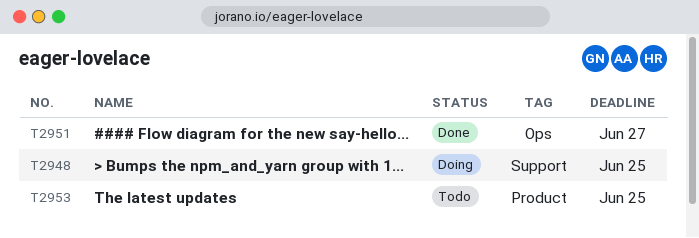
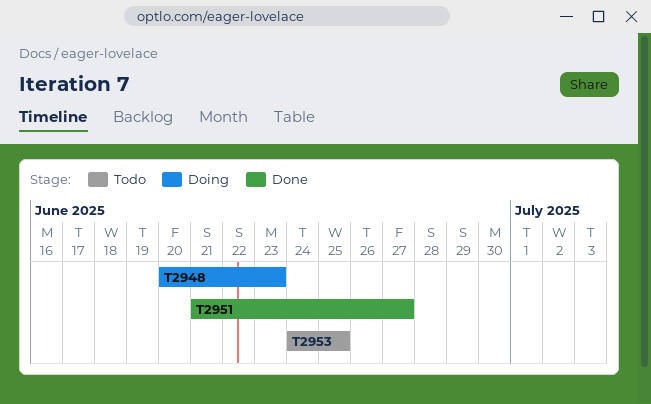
T2948, due: Jun 25 -> Jun 23

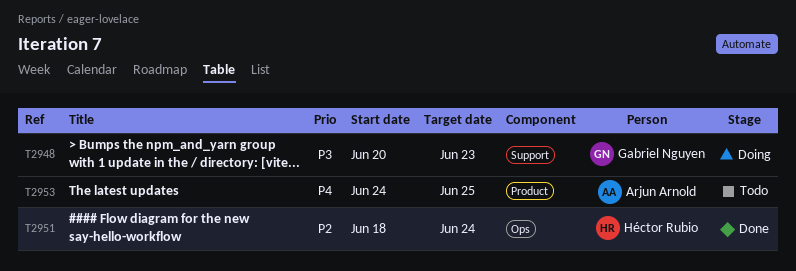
T2951, start: Jun 21 -> Jun 18
T2951, due: Jun 27 -> Jun 24

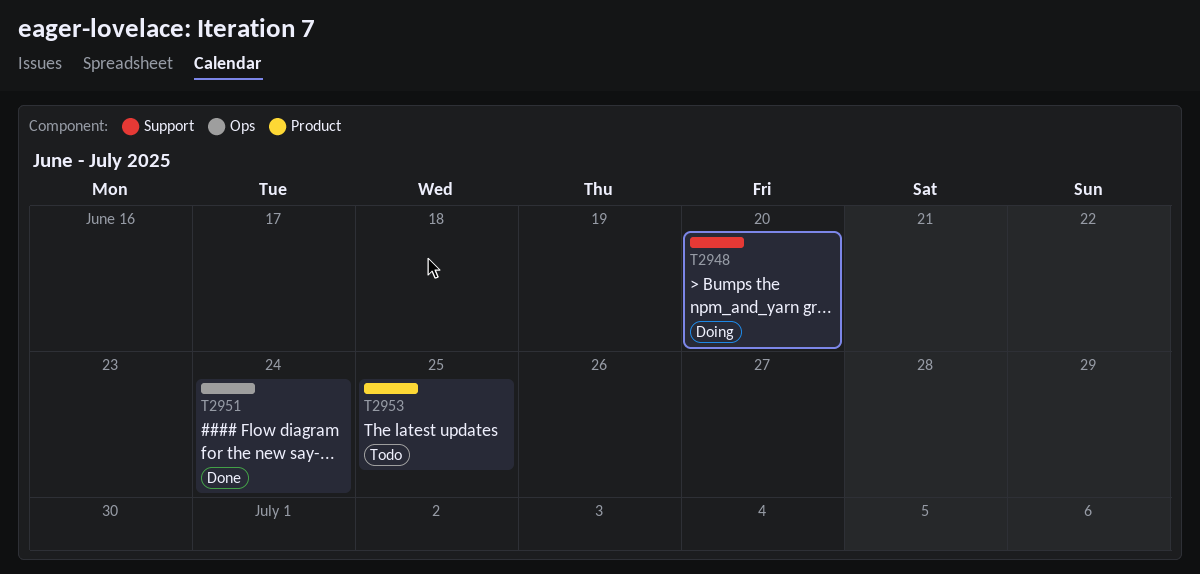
T2948, due: Jun 23 -> Jun 20

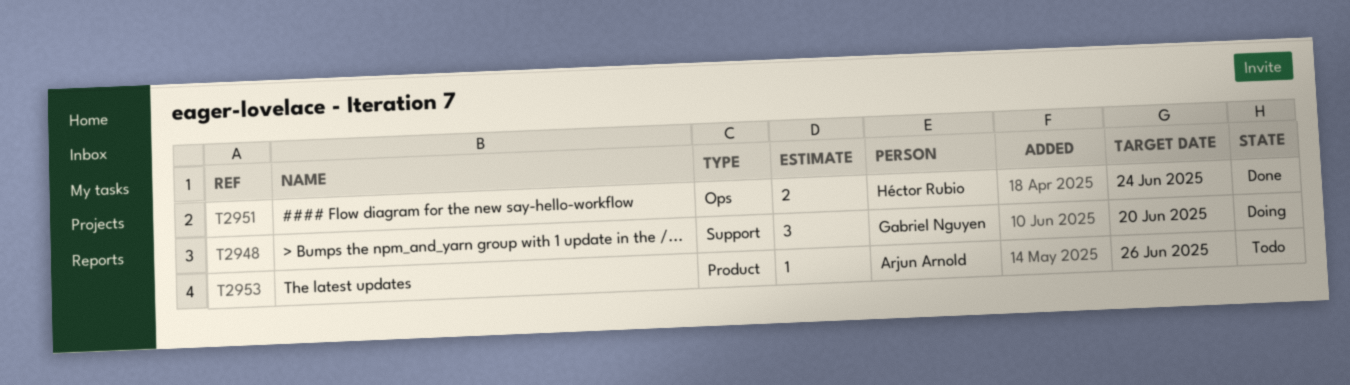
T2953, due: Jun 25 -> Jun 26

